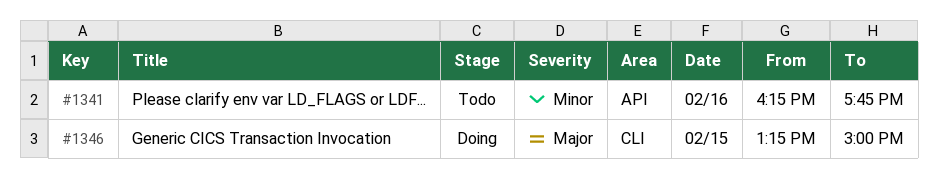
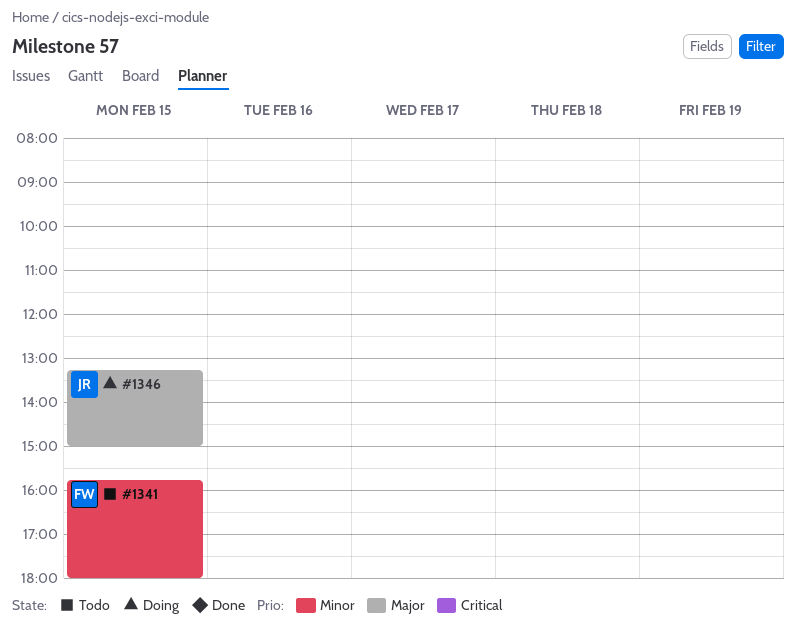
#1341, day: Feb 16 -> Feb 15
#1341, begins: 16:15 -> 15:45
#1341, ends: 17:45 -> 18:00

